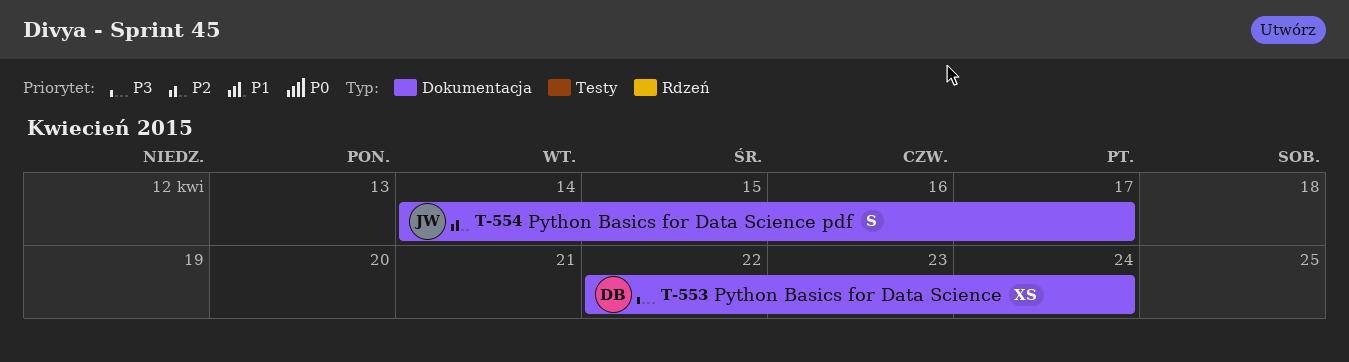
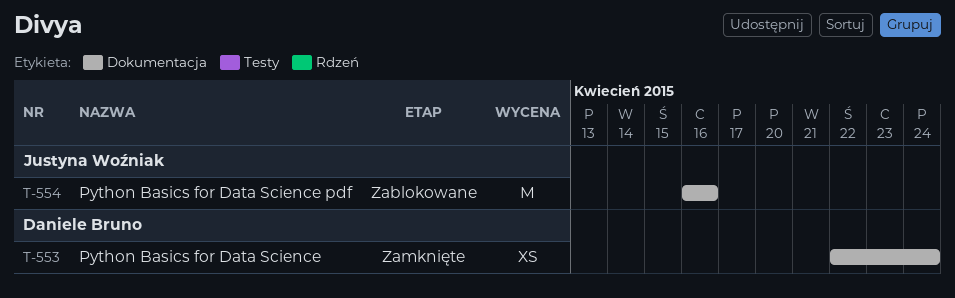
T-554, estimate: S -> M
T-554, start: Apr 14 -> Apr 16
T-554, due: Apr 17 -> Apr 16

